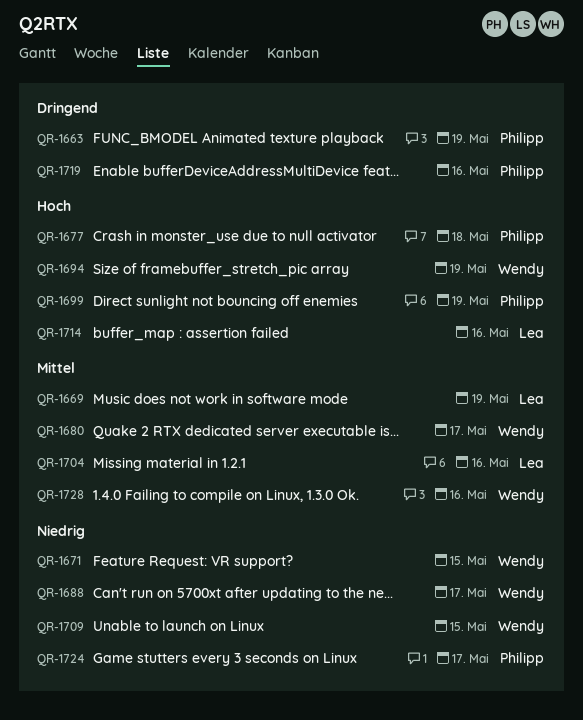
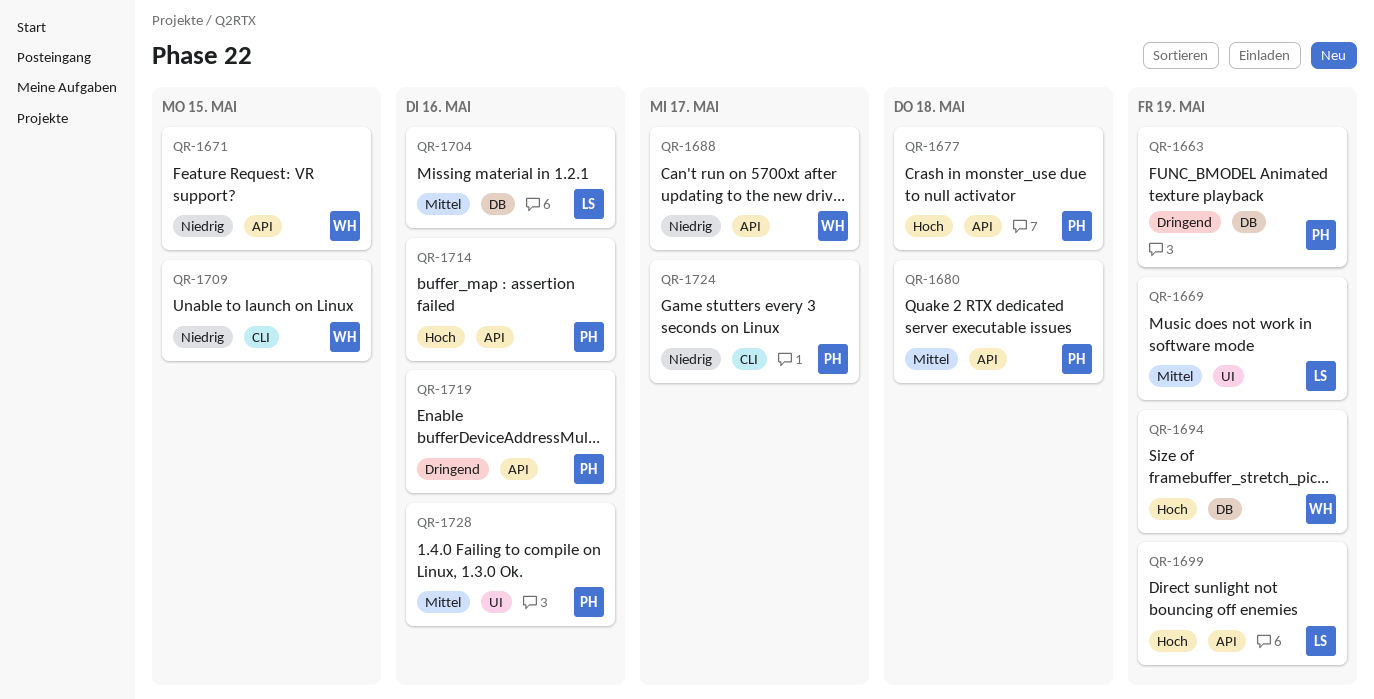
QR-1680, owner: Wendy -> Philipp
QR-1680, due: May 17 -> May 18
QR-1699, owner: Philipp -> Lea
QR-1714, owner: Lea -> Philipp
QR-1728, owner: Wendy -> Philipp

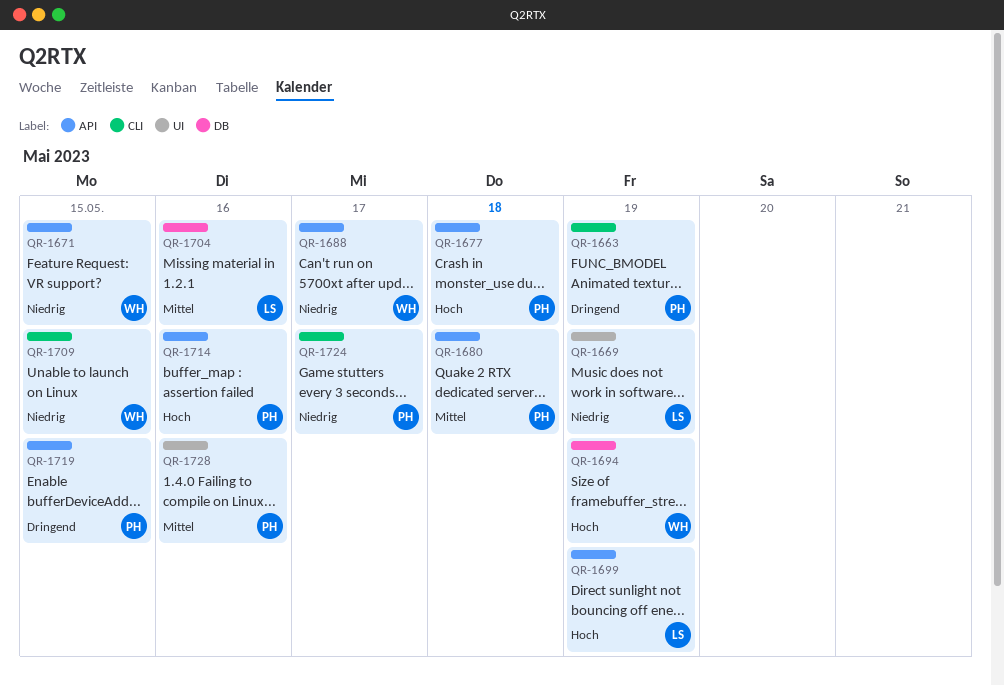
QR-1663, label: DB -> CLI
QR-1669, priority: Mittel -> Niedrig
QR-1719, due: May 16 -> May 15

